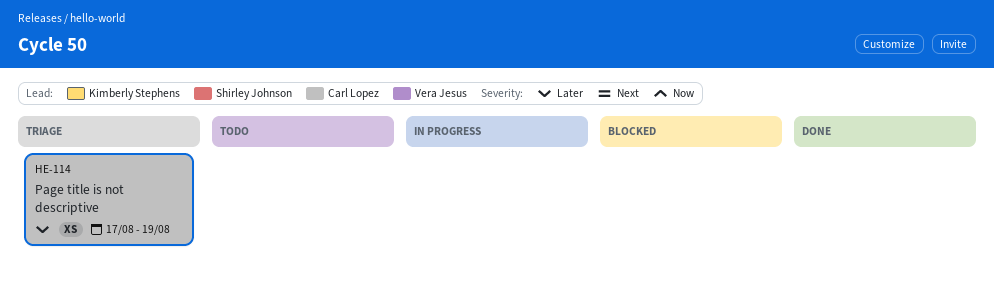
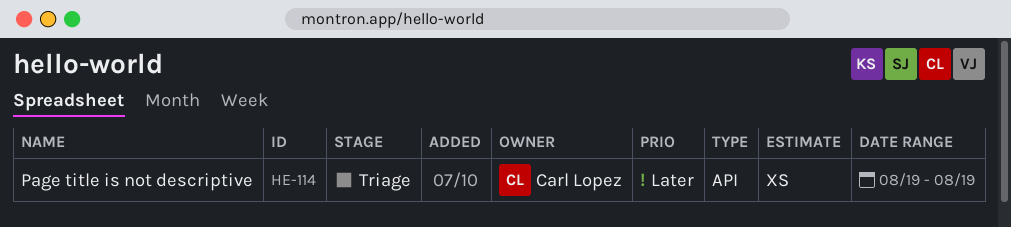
HE-114, start: Aug 17 -> Aug 19

